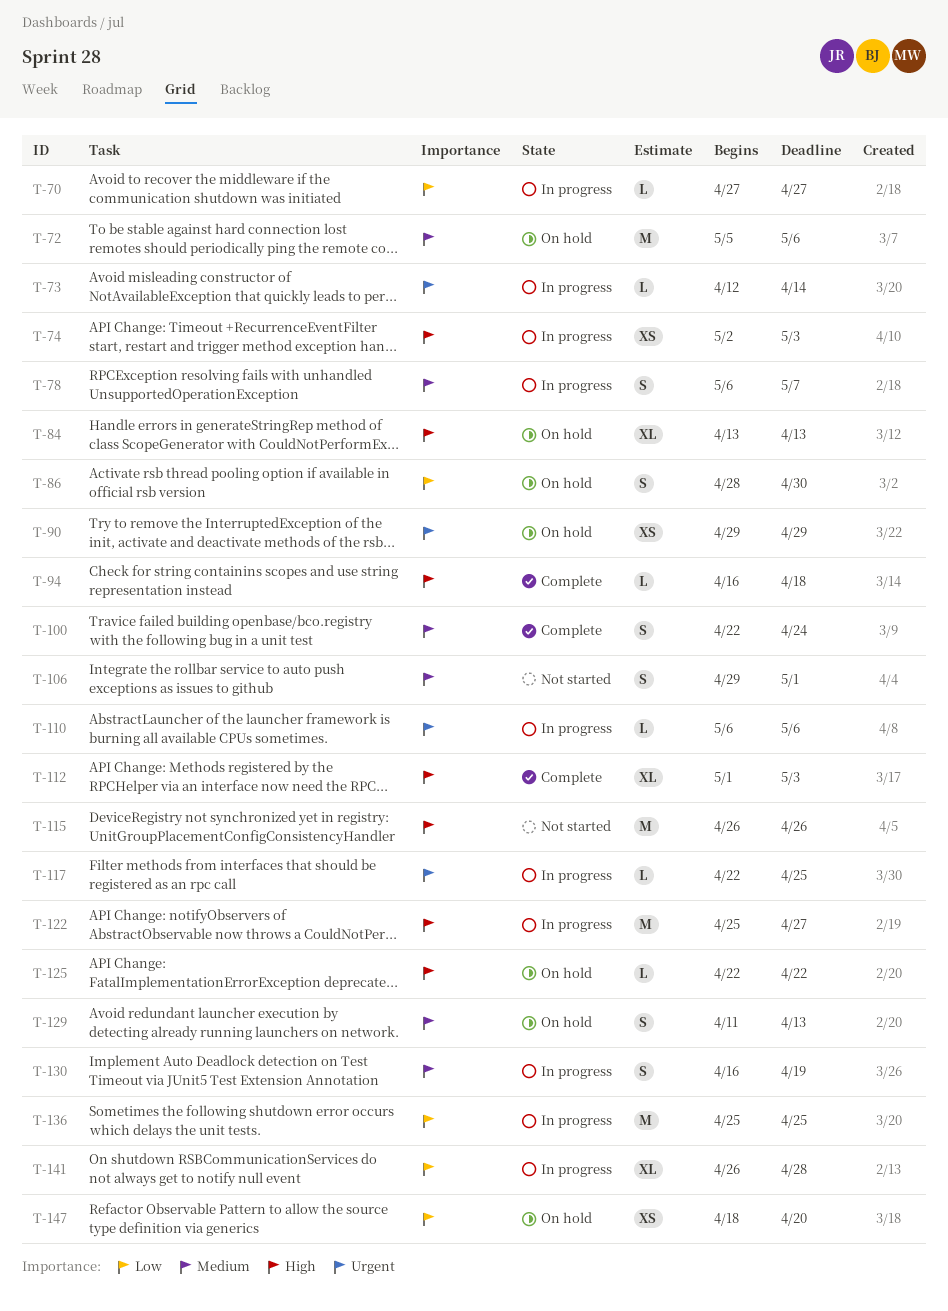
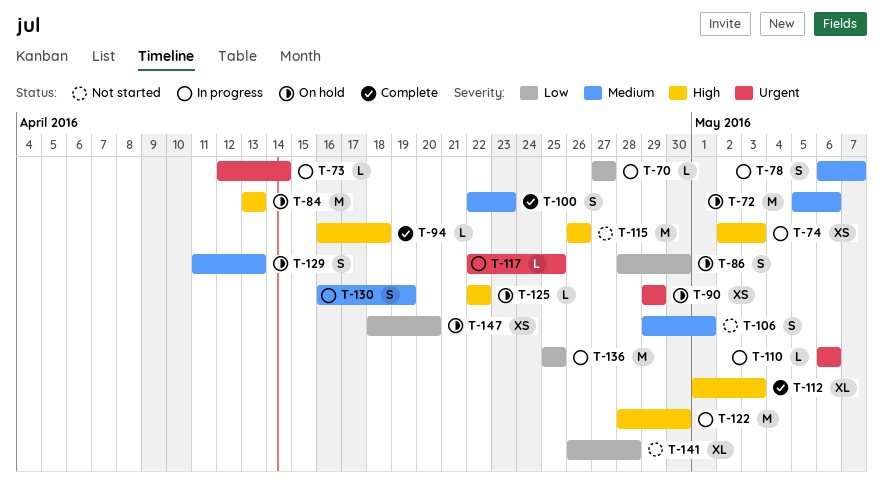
T-84, estimate: XL -> M
T-100, due: Apr 24 -> Apr 23
T-122, start: Apr 25 -> Apr 28
T-122, due: Apr 27 -> Apr 30
T-141, status: In progress -> Not started

